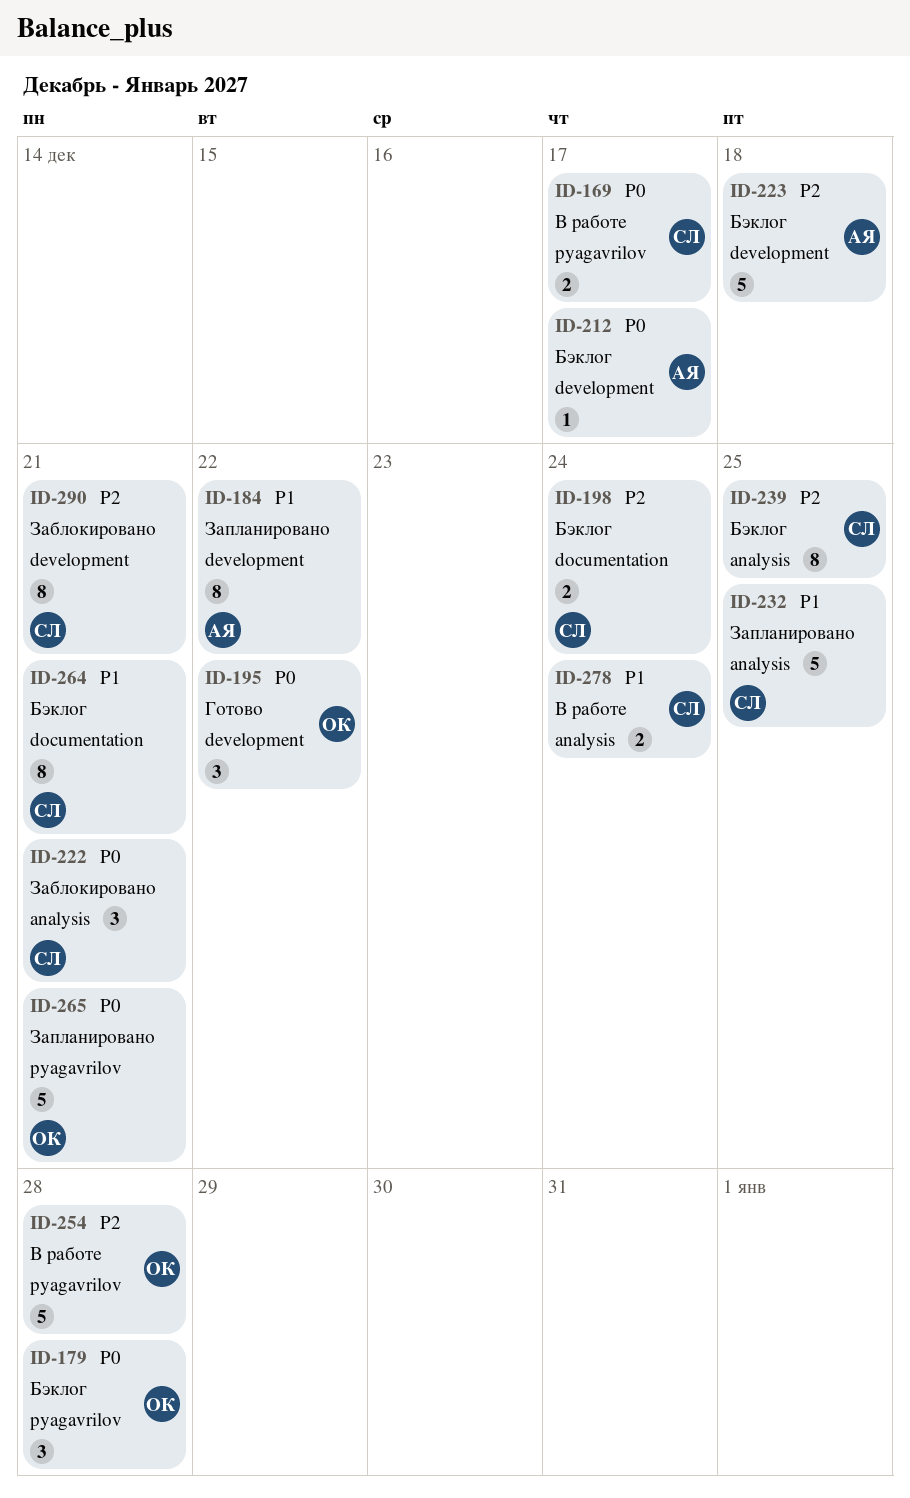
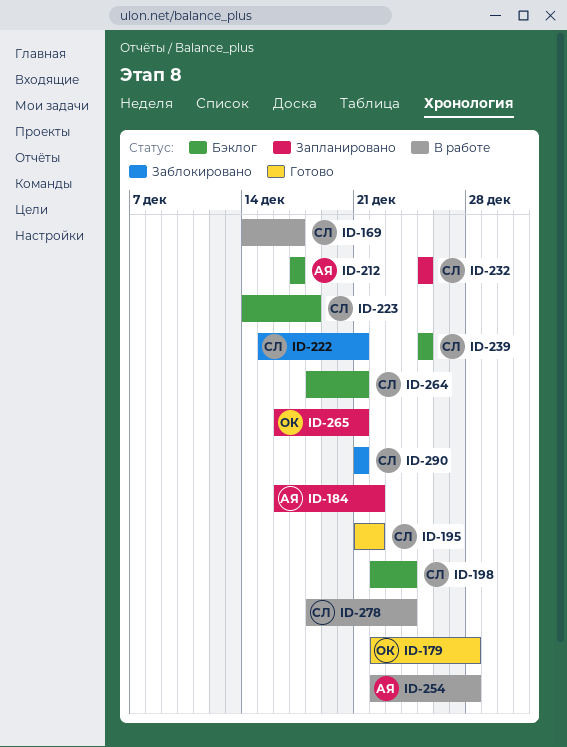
ID-179, status: Бэклог -> Готово
ID-195, owner: ОК -> СЛ
ID-223, owner: АЯ -> СЛ
ID-254, owner: ОК -> АЯ

